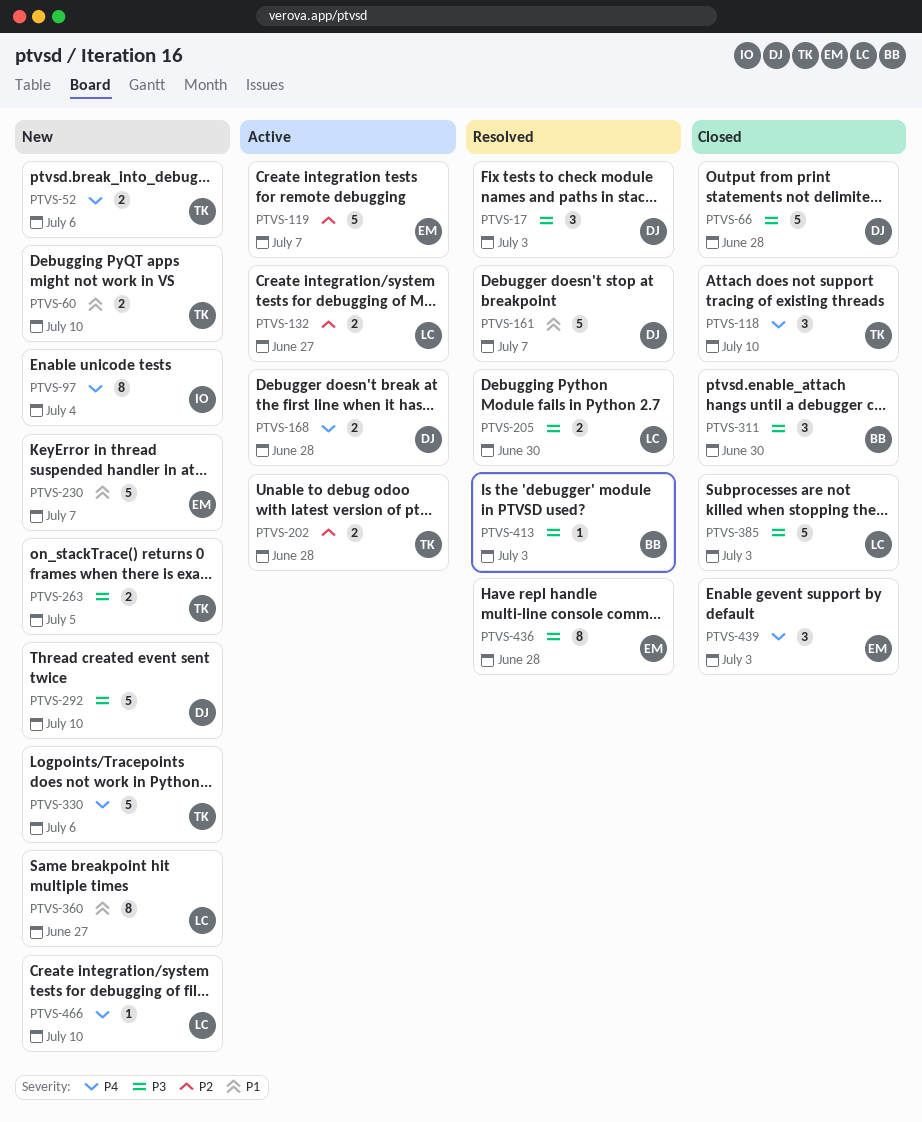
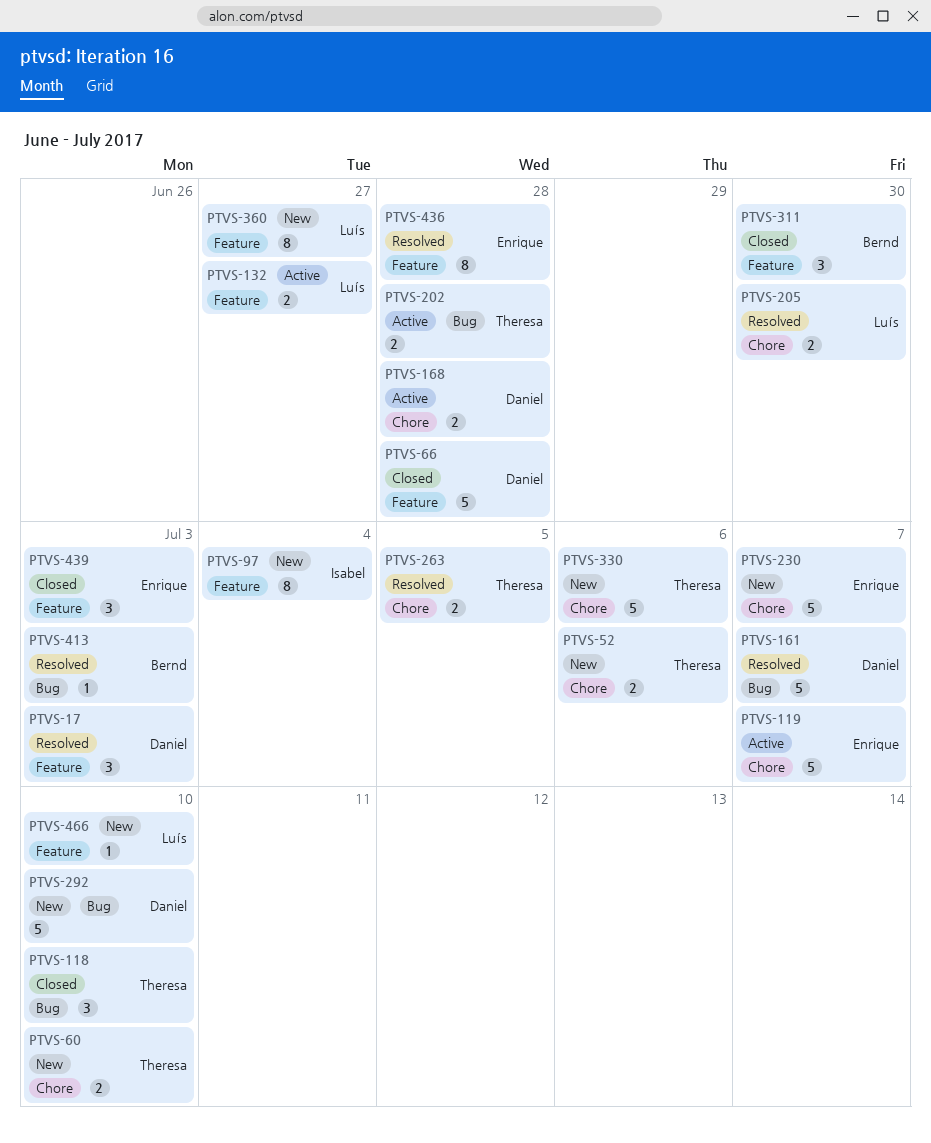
PTVS-263, status: New -> Resolved
PTVS-385: present -> none

